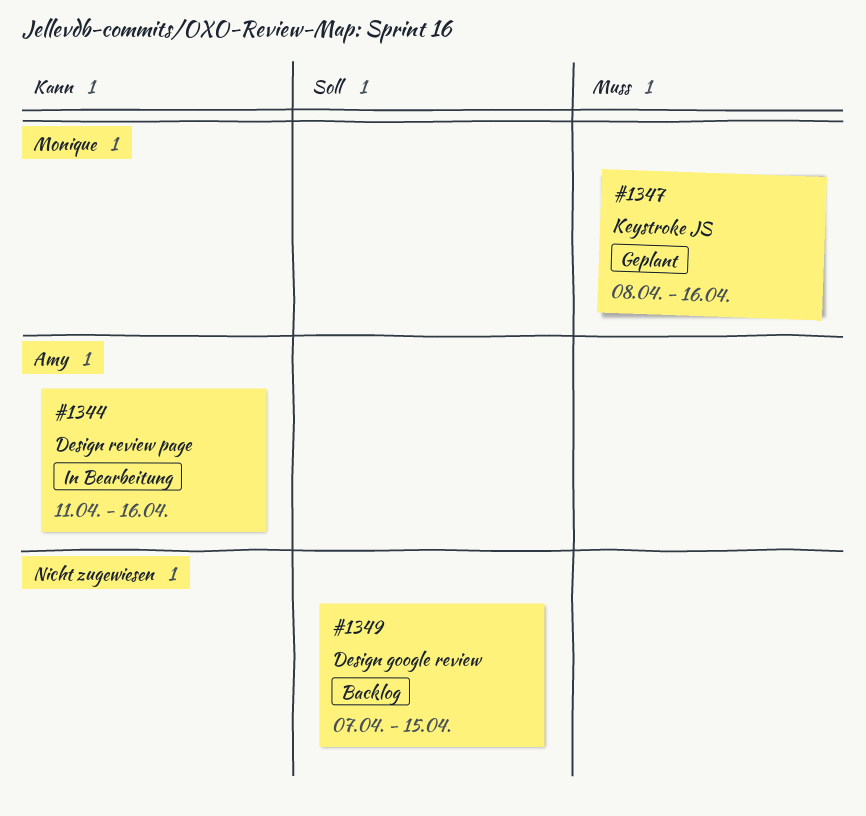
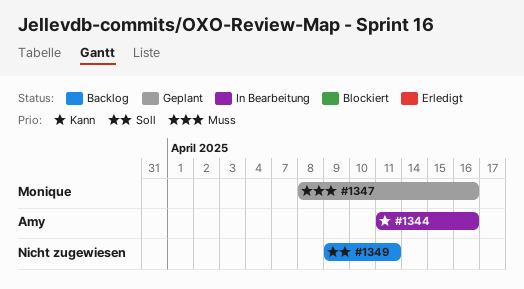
#1349, start: Apr 7 -> Apr 9
#1349, due: Apr 15 -> Apr 11

